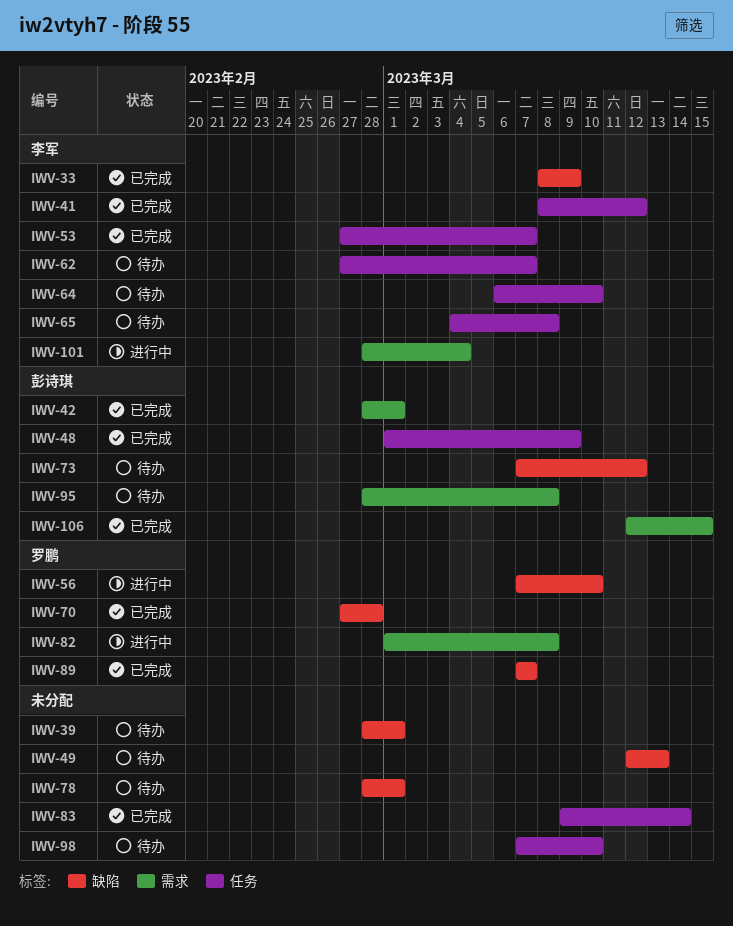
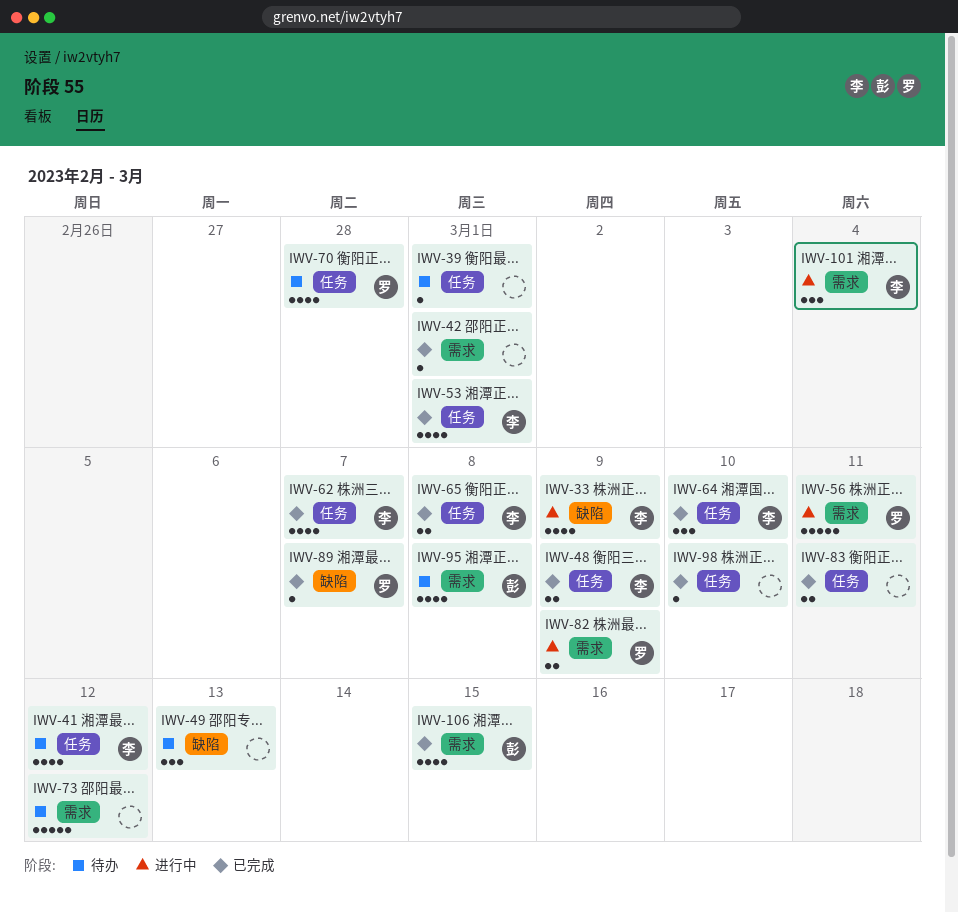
IWV-33, status: 已完成 -> 进行中
IWV-39, label: 缺陷 -> 任务
IWV-41, status: 已完成 -> 待办
IWV-42, owner: 彭诗琪 -> none
IWV-48, owner: 彭诗琪 -> 李军
IWV-53, due: Mar 7 -> Mar 1
IWV-56, label: 缺陷 -> 需求
IWV-56, due: Mar 10 -> Mar 11
IWV-62, status: 待办 -> 已完成
IWV-64, status: 待办 -> 已完成
IWV-65, status: 待办 -> 已完成
IWV-70, status: 已完成 -> 待办
IWV-70, label: 缺陷 -> 任务
IWV-73, owner: 彭诗琪 -> none
IWV-73, label: 缺陷 -> 需求
IWV-78: present -> none
IWV-82, due: Mar 8 -> Mar 9
IWV-83, due: Mar 14 -> Mar 11
IWV-98, status: 待办 -> 已完成

